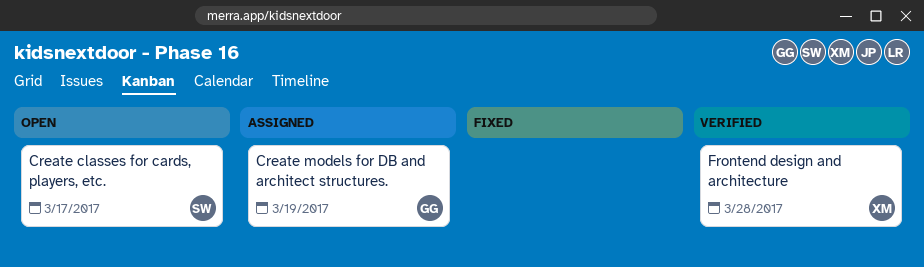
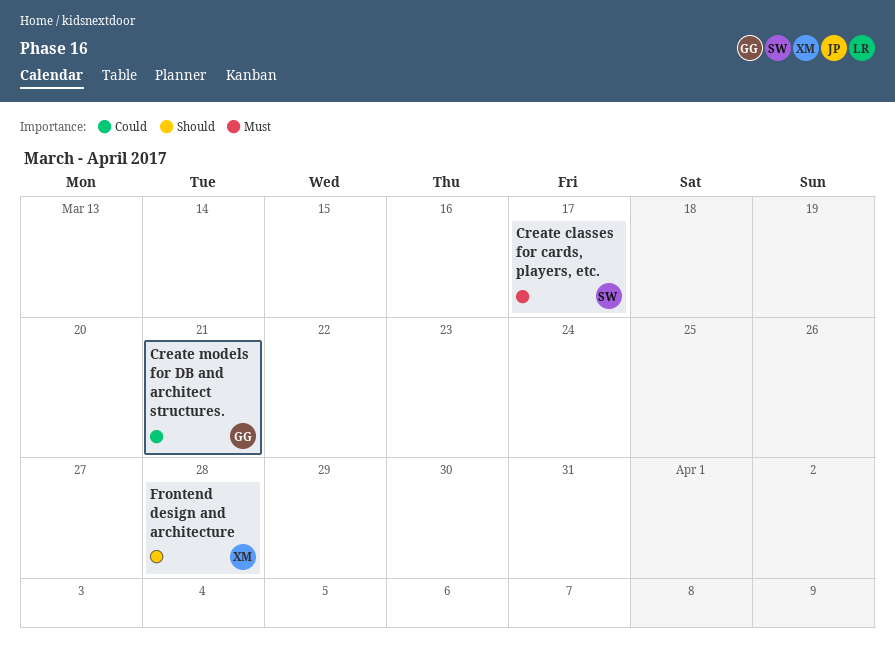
Create models for DB and architect structures., due: Mar 19 -> Mar 21

